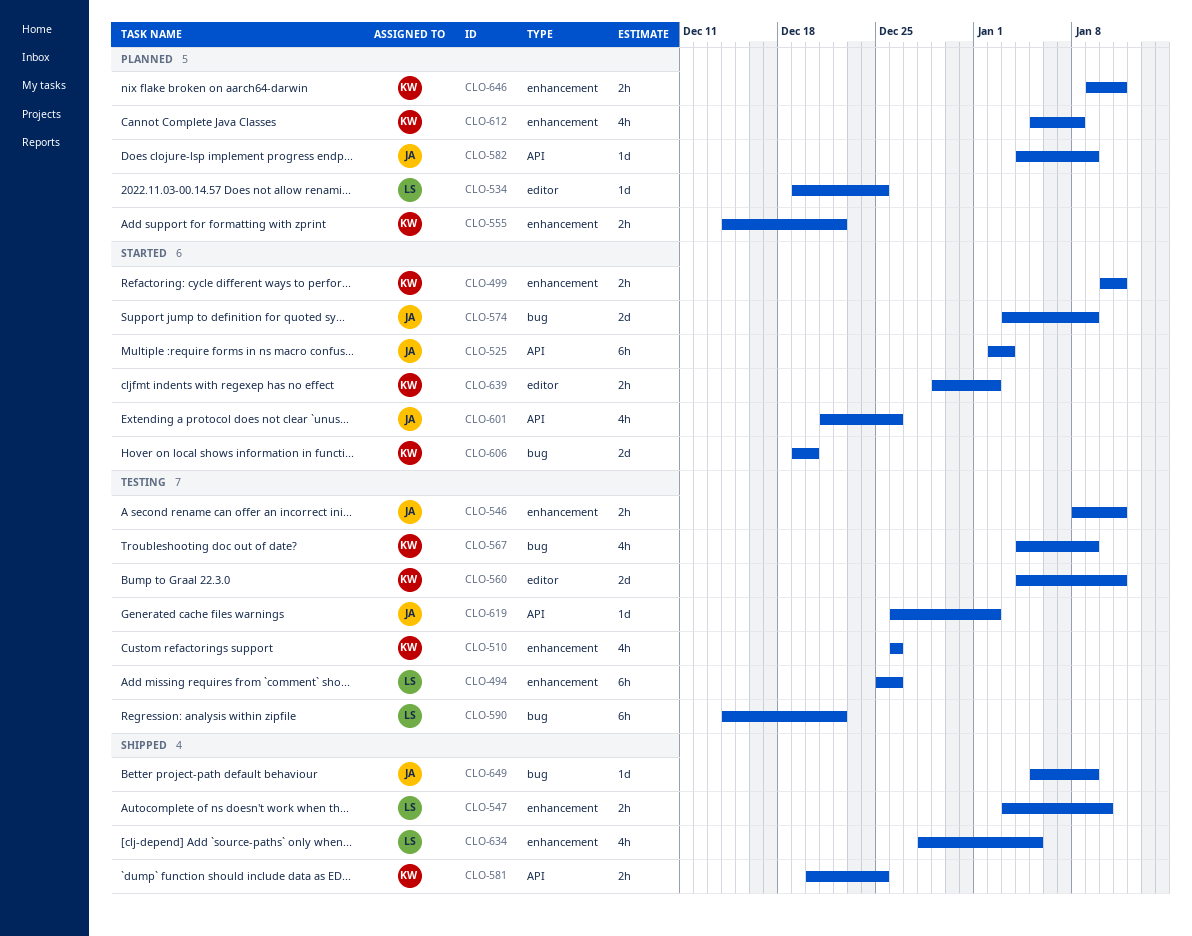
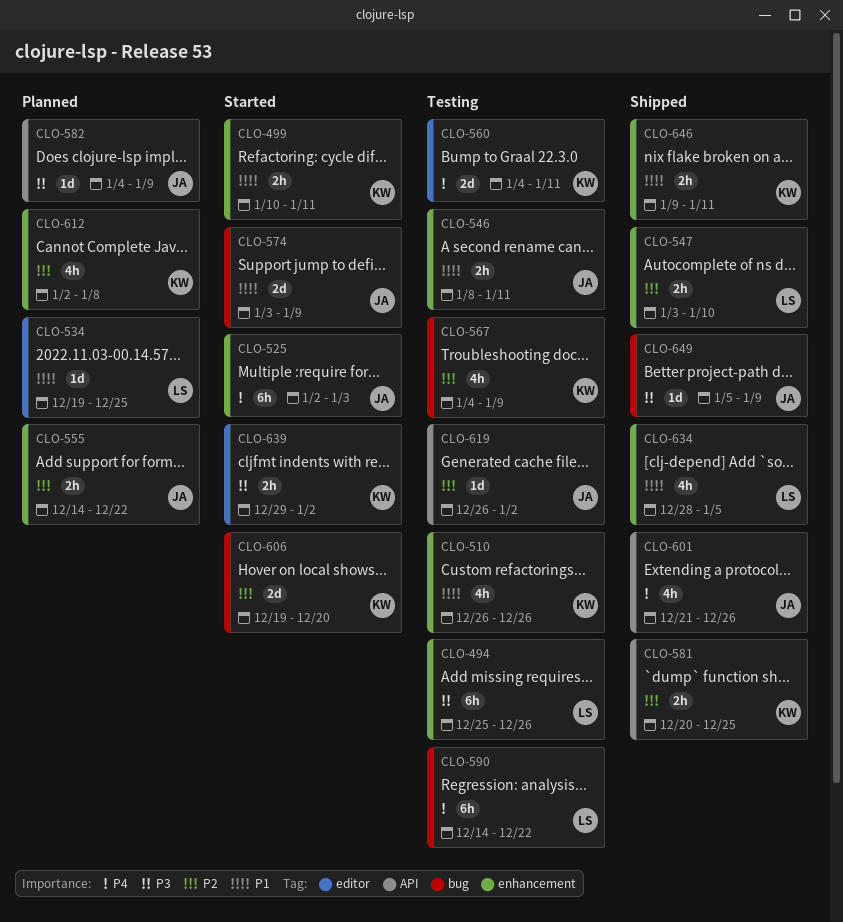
CLO-525, label: API -> enhancement
CLO-555, owner: KW -> JA
CLO-601, status: Started -> Shipped
CLO-612, start: Jan 5 -> Jan 2
CLO-646, status: Planned -> Shipped

